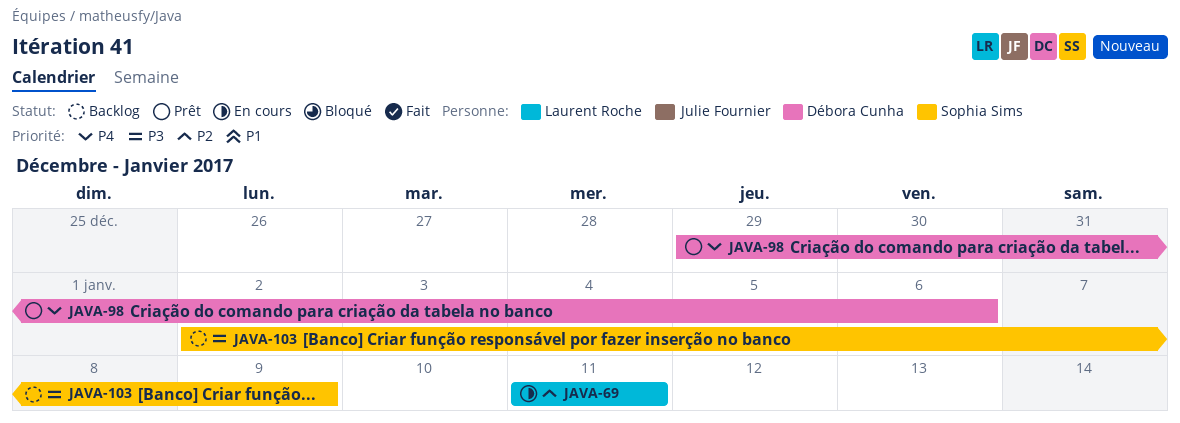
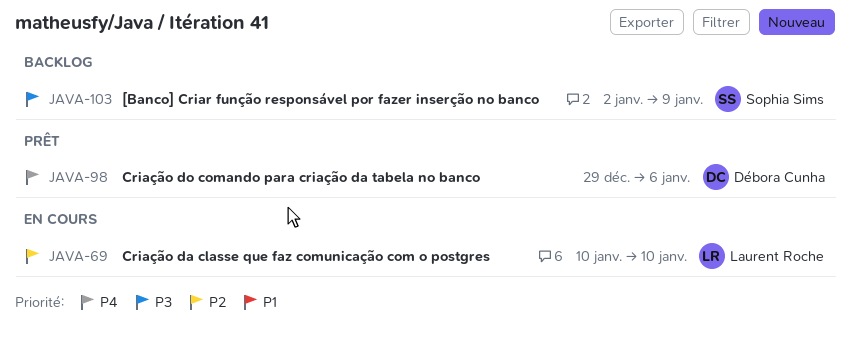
JAVA-69, start: Jan 11 -> Jan 10
JAVA-69, due: Jan 11 -> Jan 10

